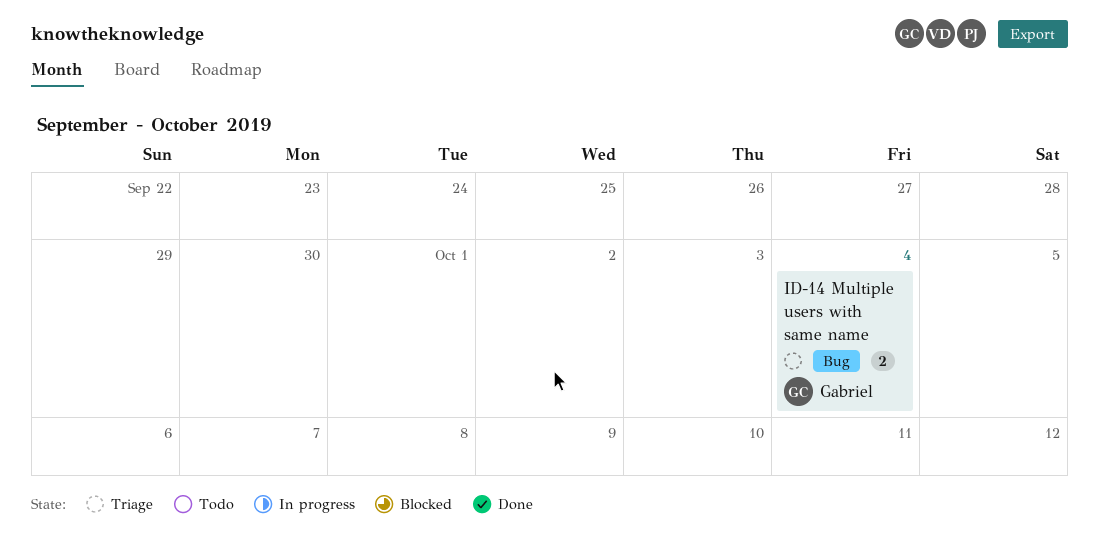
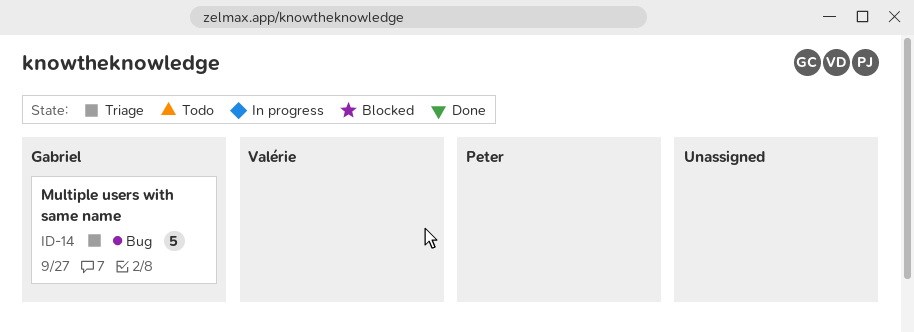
ID-14, estimate: 2 -> 5
ID-14, due: Oct 4 -> Sep 27

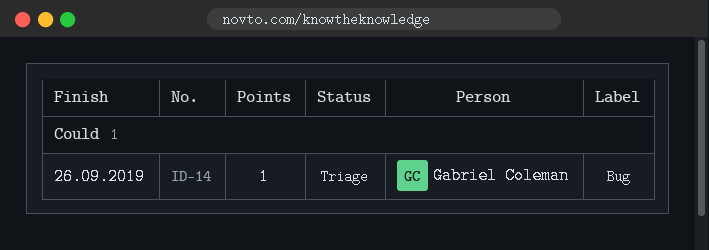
ID-14, estimate: 5 -> 1
ID-14, due: Sep 27 -> Sep 26

